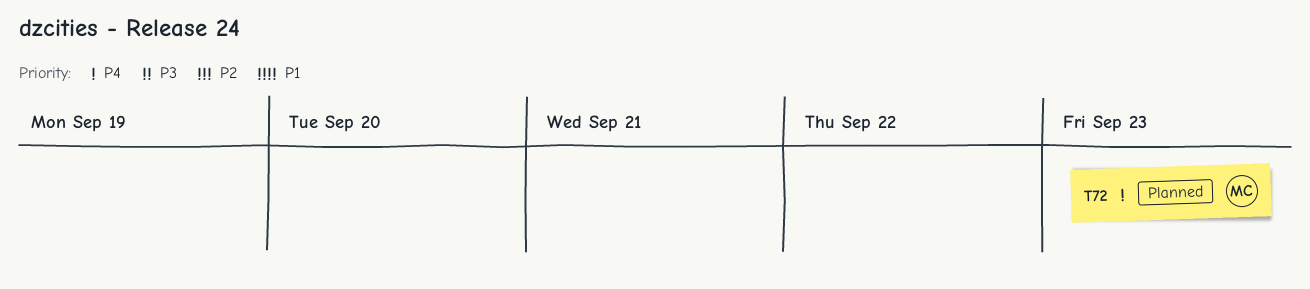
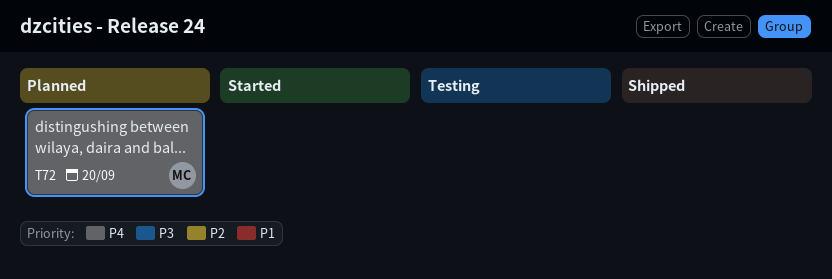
T72, due: Sep 23 -> Sep 20

